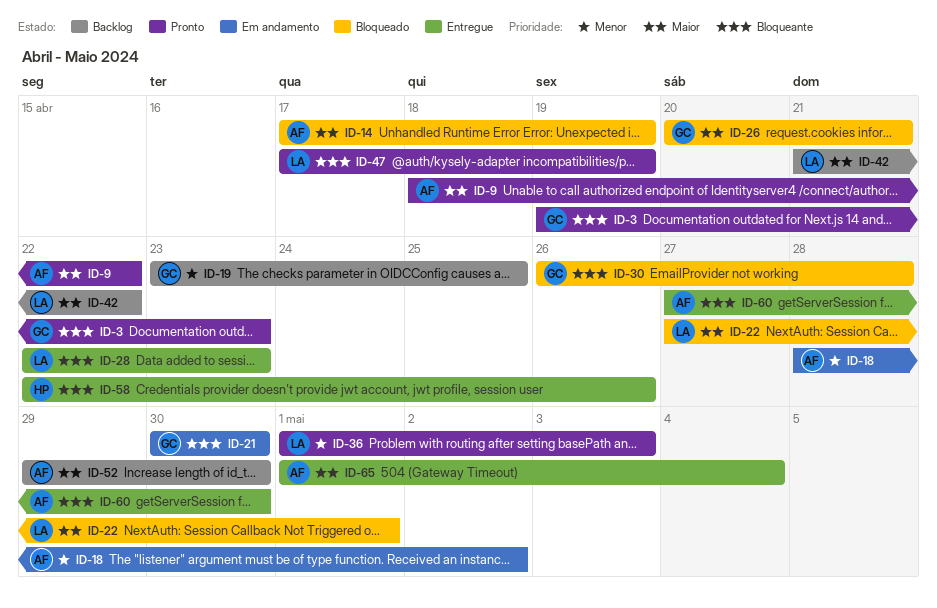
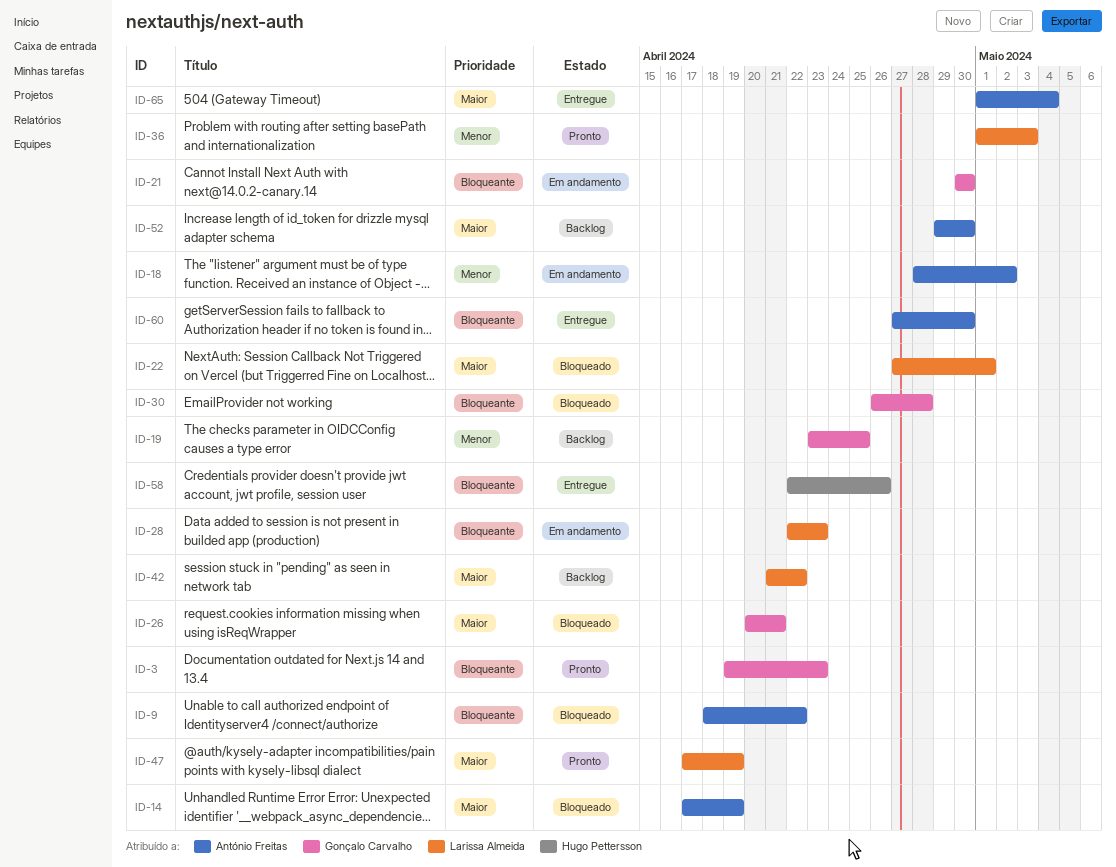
ID-9, status: Pronto -> Bloqueado
ID-9, priority: Maior -> Bloqueante
ID-28, status: Entregue -> Em andamento
ID-47, priority: Bloqueante -> Maior

